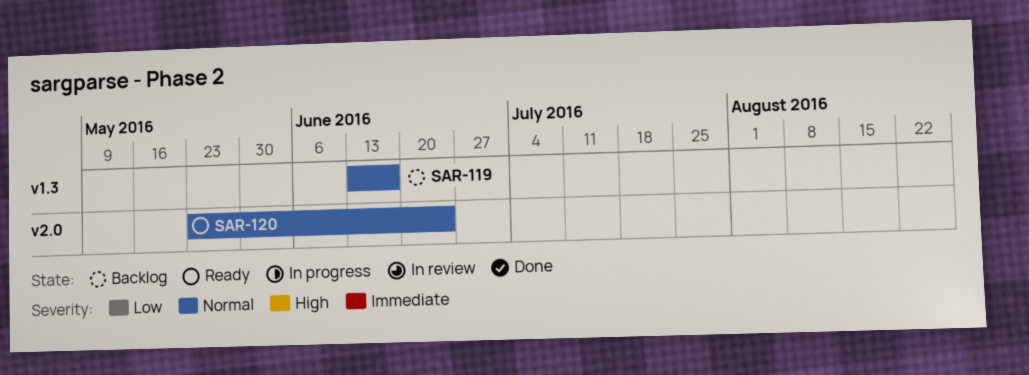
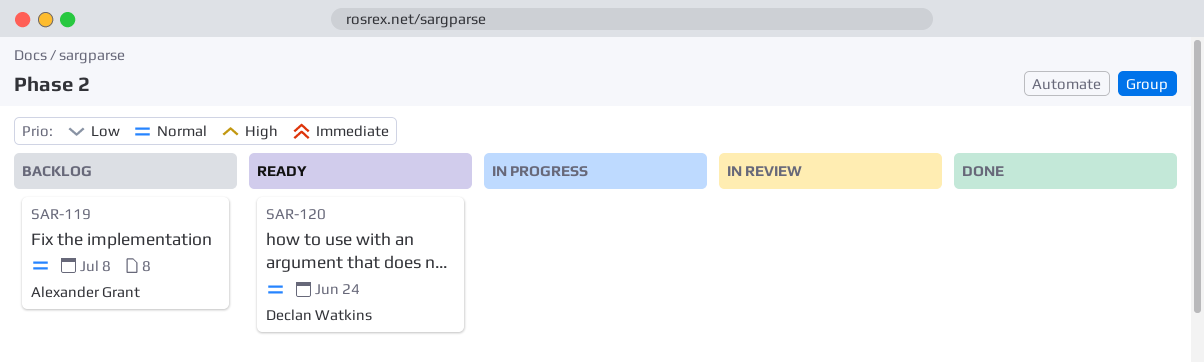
SAR-119, due: Jun 17 -> Jul 8

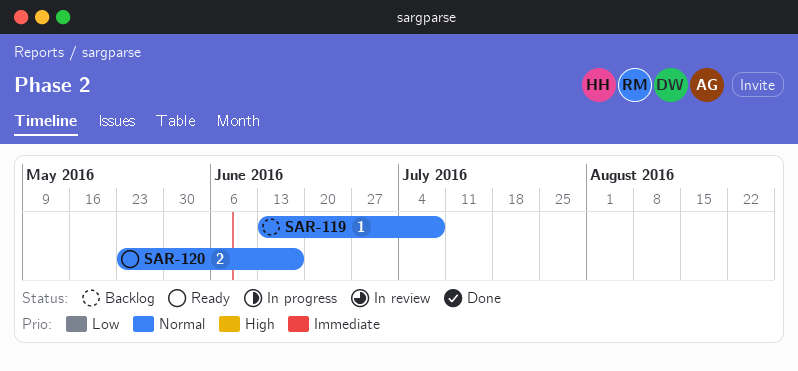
SAR-120, due: Jun 24 -> Jun 17

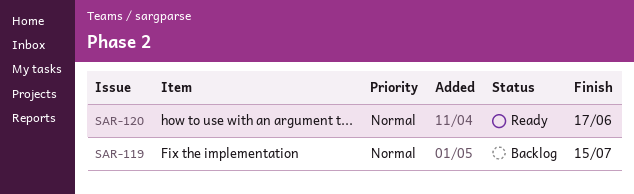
SAR-119, due: Jul 8 -> Jul 15

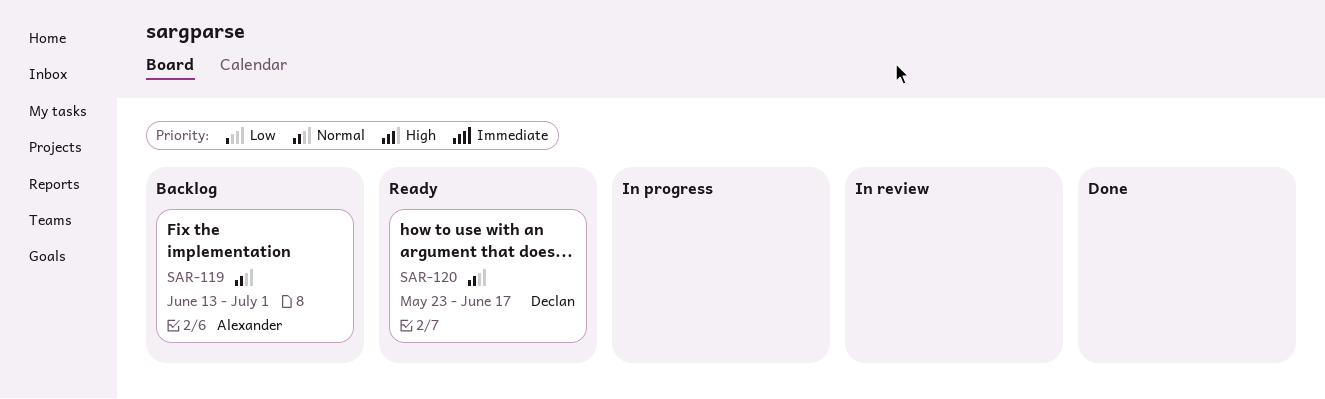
SAR-119, due: Jul 15 -> Jul 1

